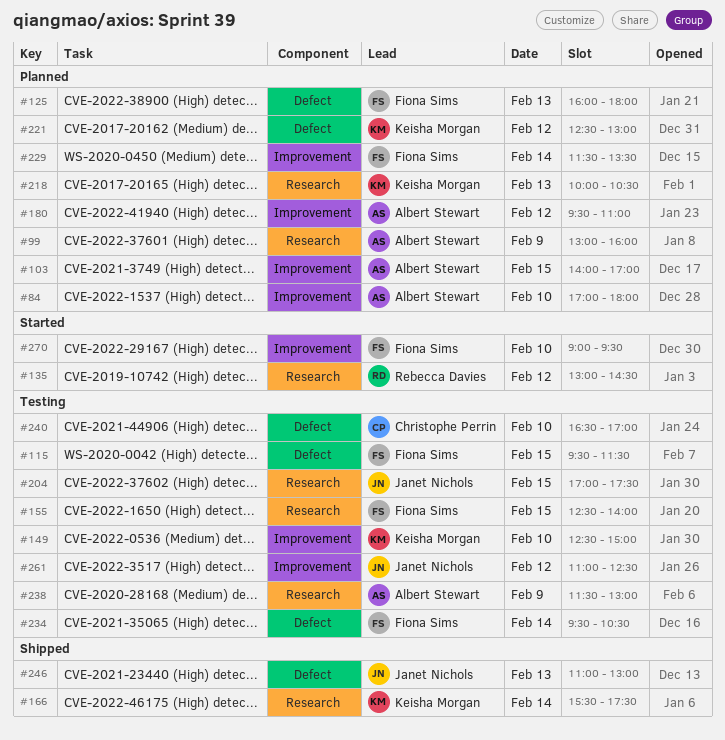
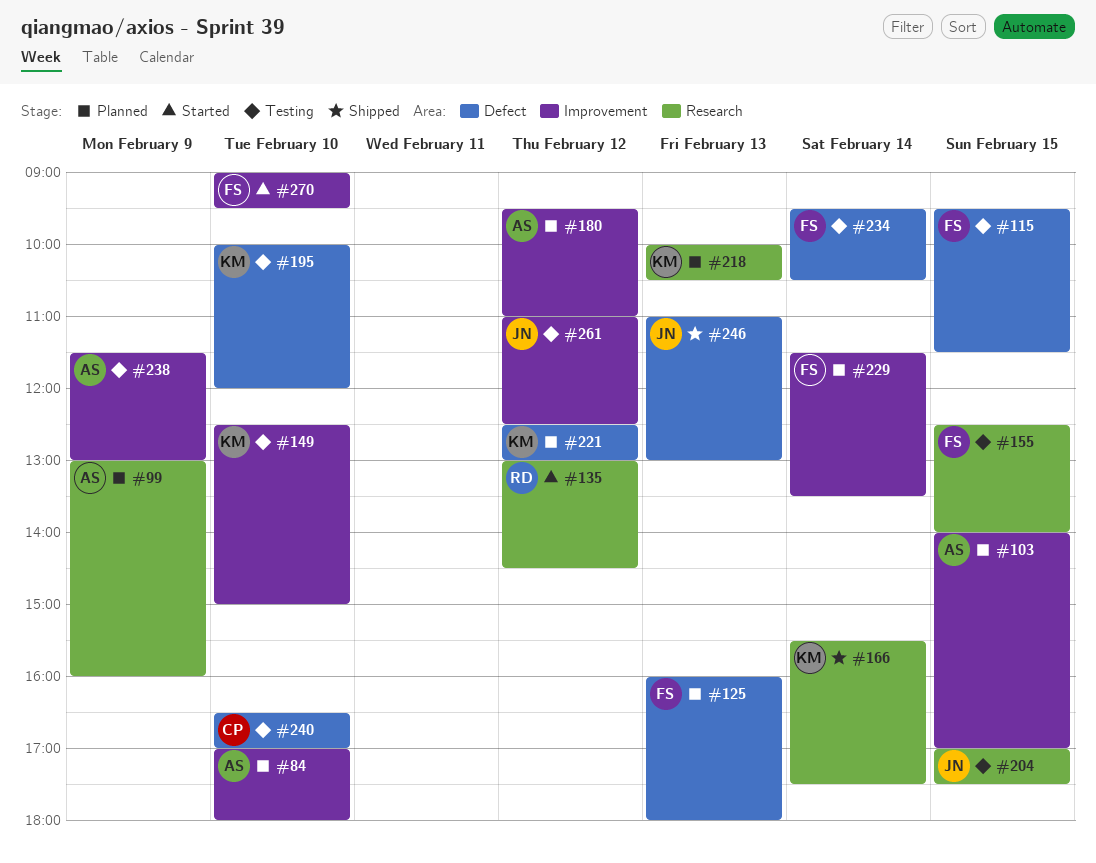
#195: none -> present
#238, label: Research -> Improvement

